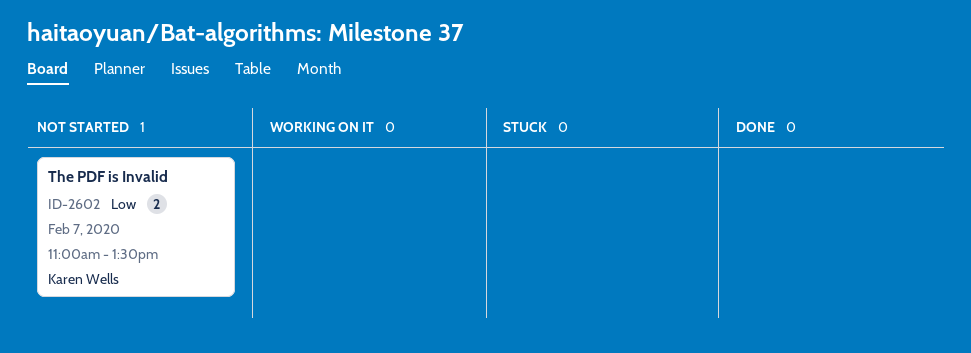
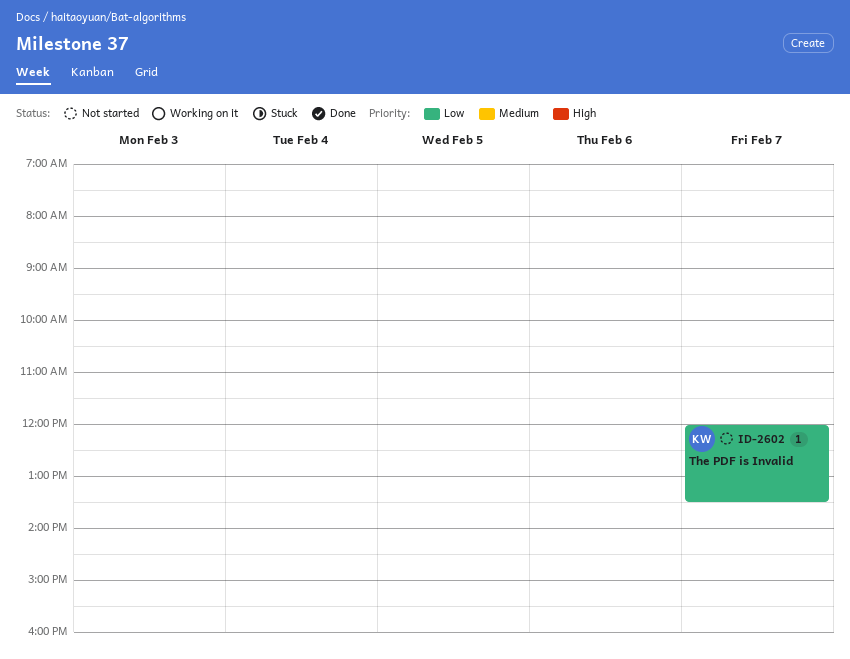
ID-2602, estimate: 2 -> 1
ID-2602, begins: 11:00 -> 12:00

